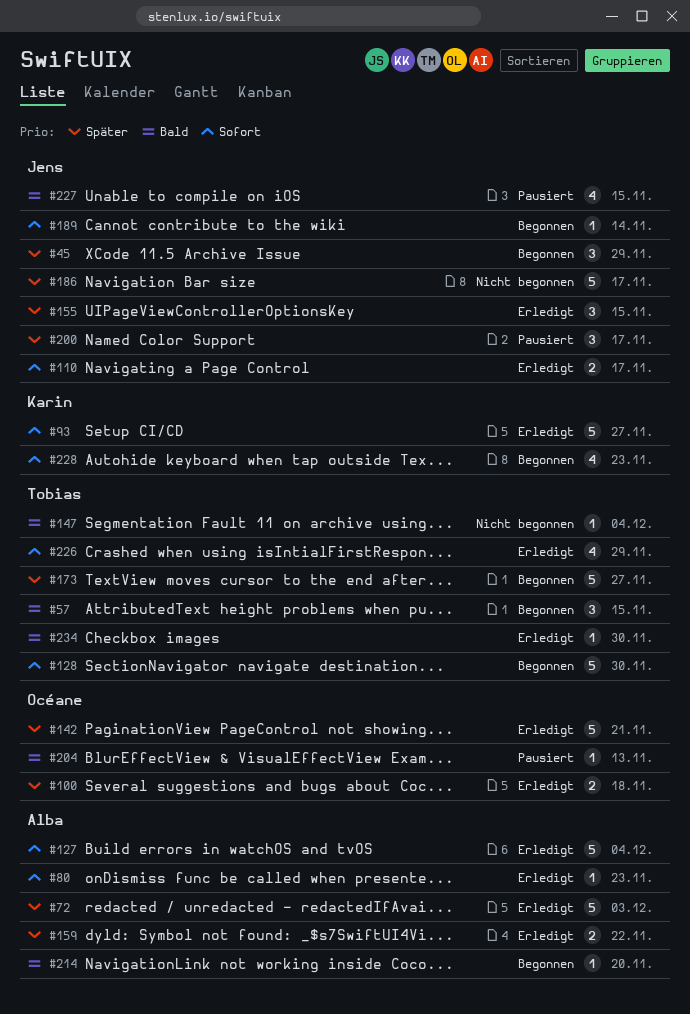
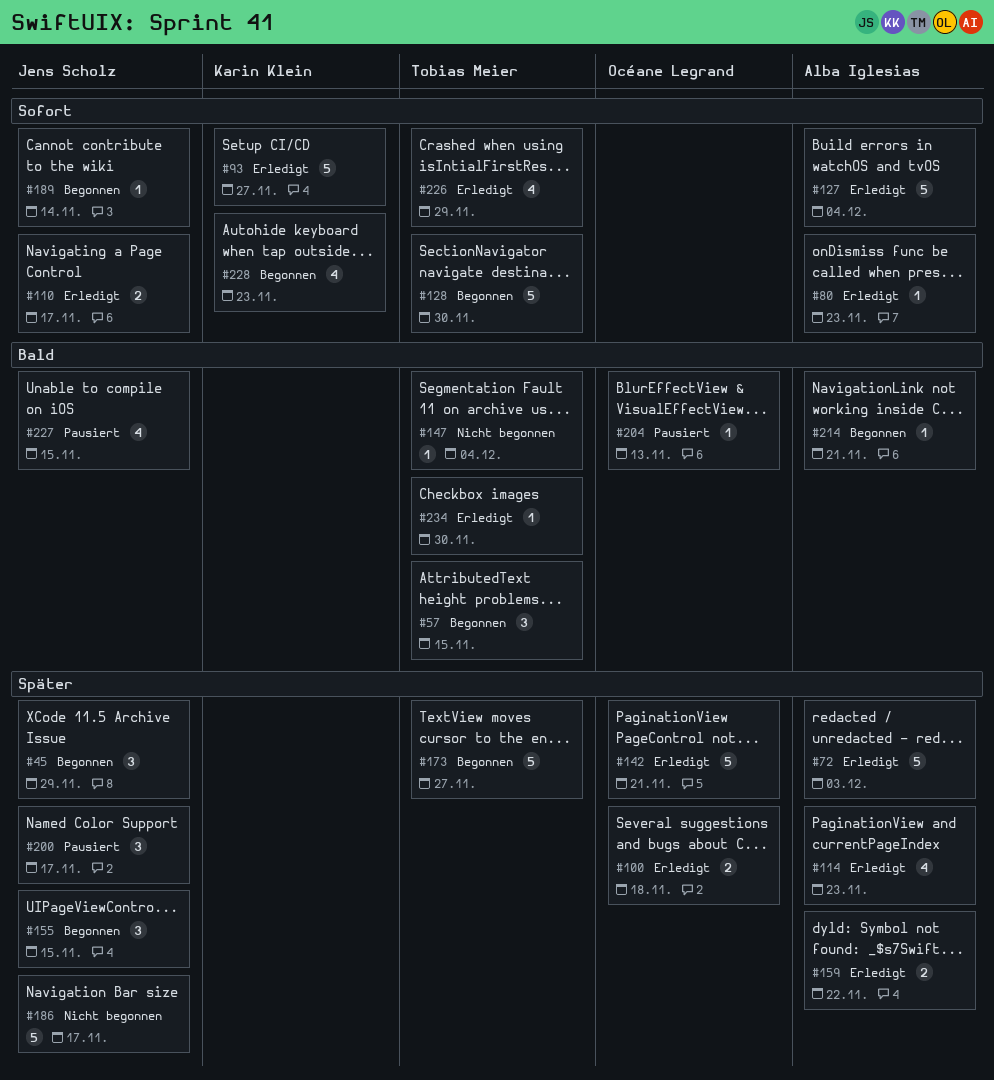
#114: none -> present
#155, status: Erledigt -> Begonnen
#214, due: Nov 20 -> Nov 21

